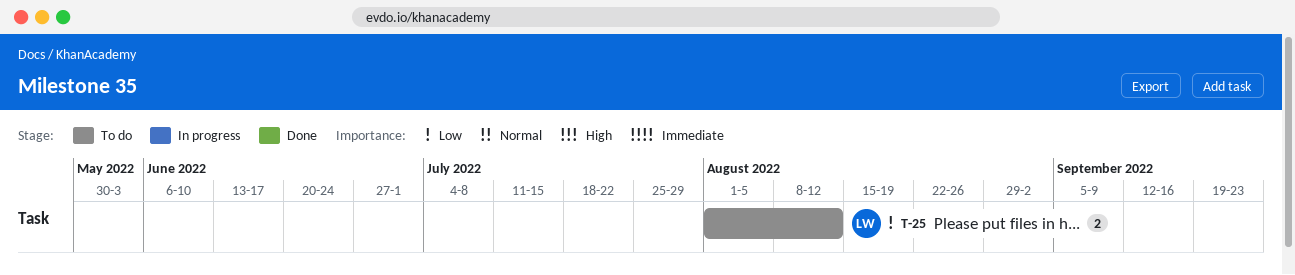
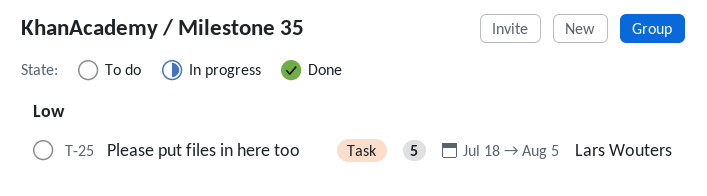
T-25, estimate: 2 -> 5
T-25, start: Aug 1 -> Jul 18
T-25, due: Aug 12 -> Aug 5

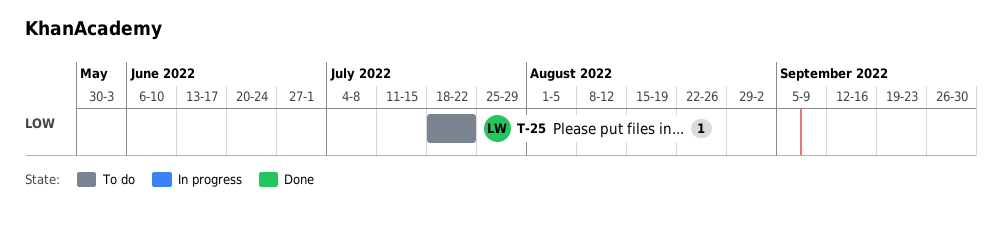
T-25, estimate: 5 -> 1
T-25, due: Aug 5 -> Jul 22

